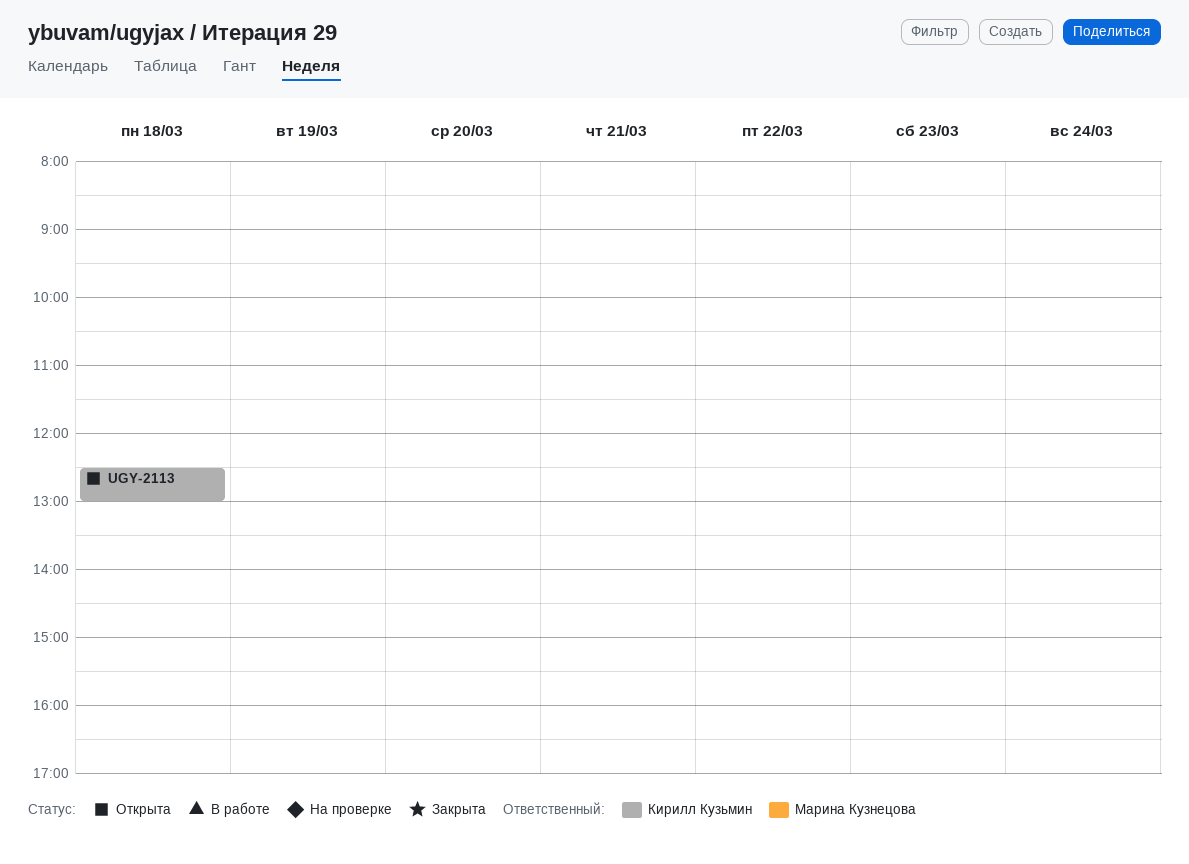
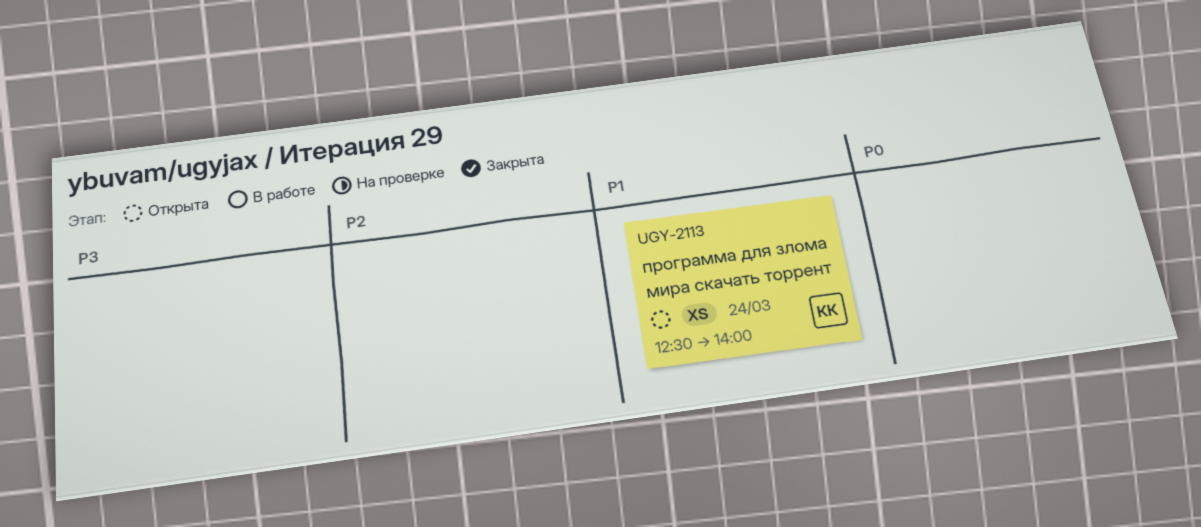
UGY-2113, day: Mar 18 -> Mar 24
UGY-2113, ends: 13:00 -> 14:00

